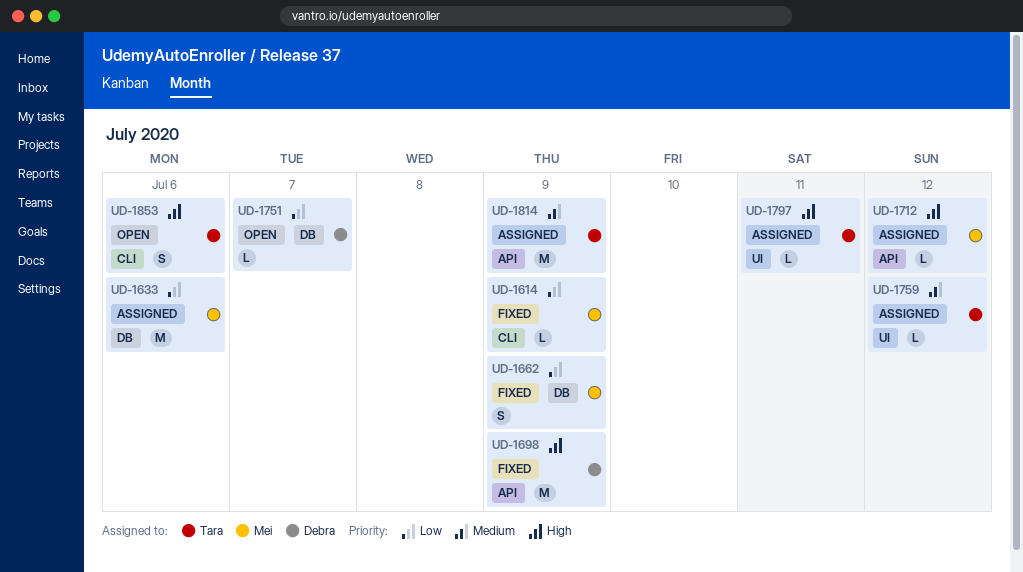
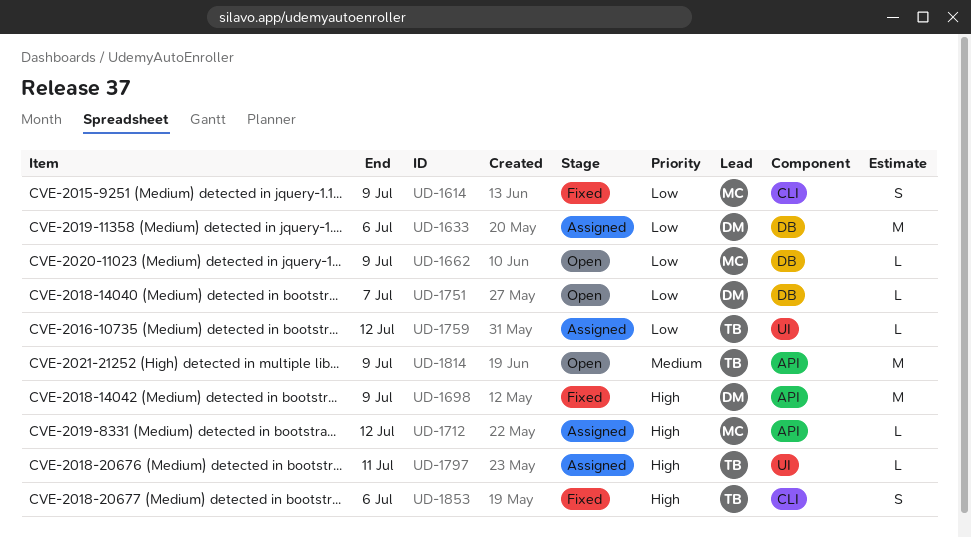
UD-1614, estimate: L -> S
UD-1633, owner: Mei -> Debra
UD-1662, status: Fixed -> Open
UD-1662, estimate: S -> L
UD-1759, priority: Medium -> Low
UD-1814, status: Assigned -> Open
UD-1853, status: Open -> Fixed

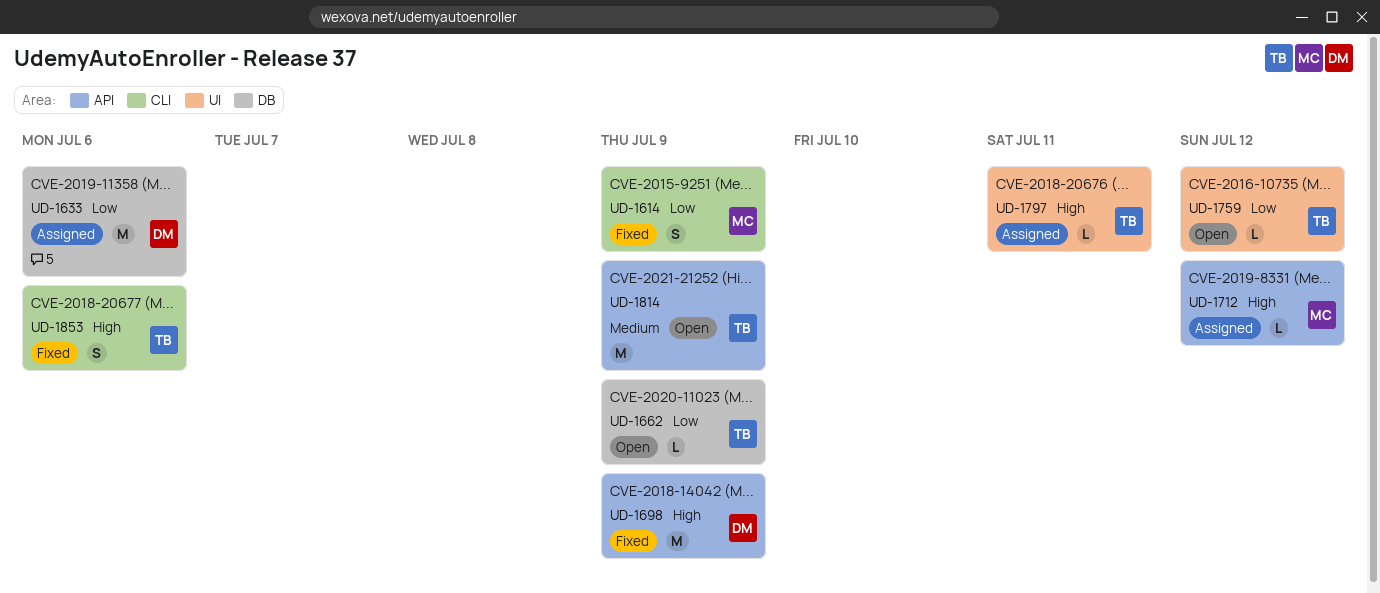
UD-1662, owner: MC -> TB
UD-1751: present -> none
UD-1759, status: Assigned -> Open

